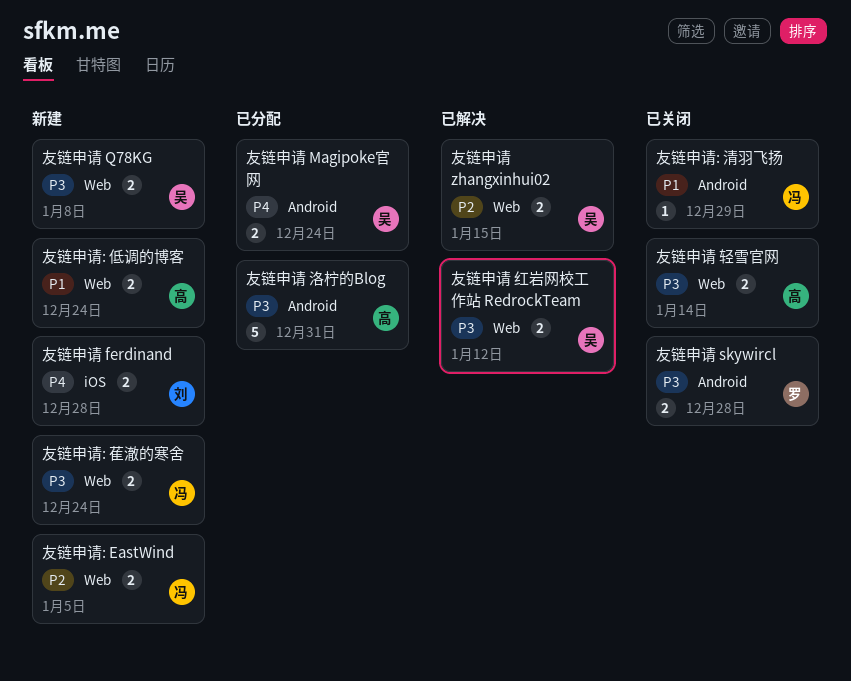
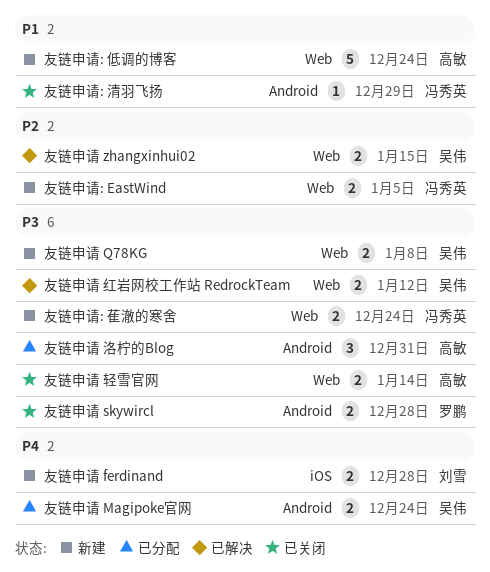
友链申请 洛柠的Blog, estimate: 5 -> 3
友链申请: 低调的博客, estimate: 2 -> 5

